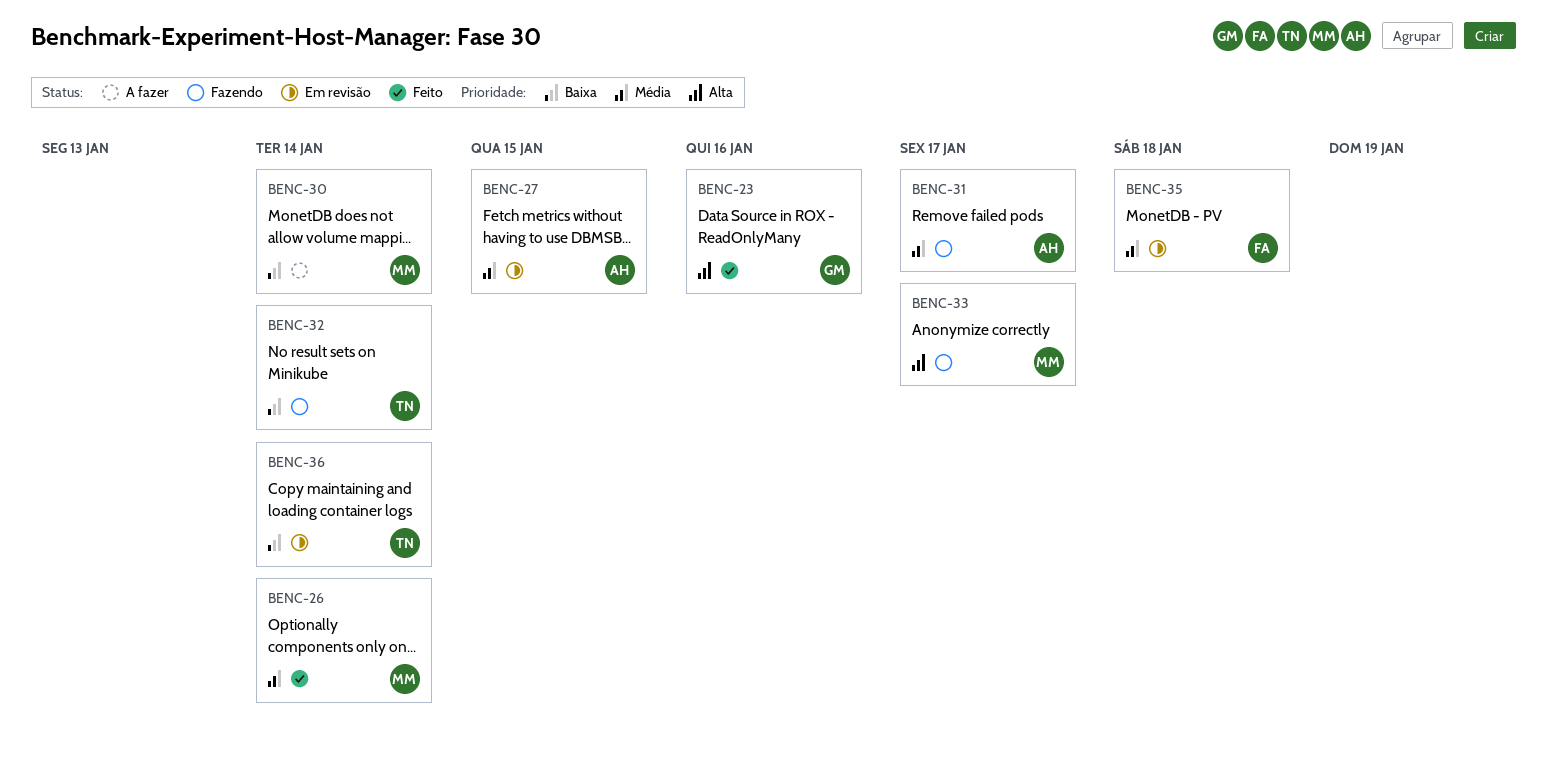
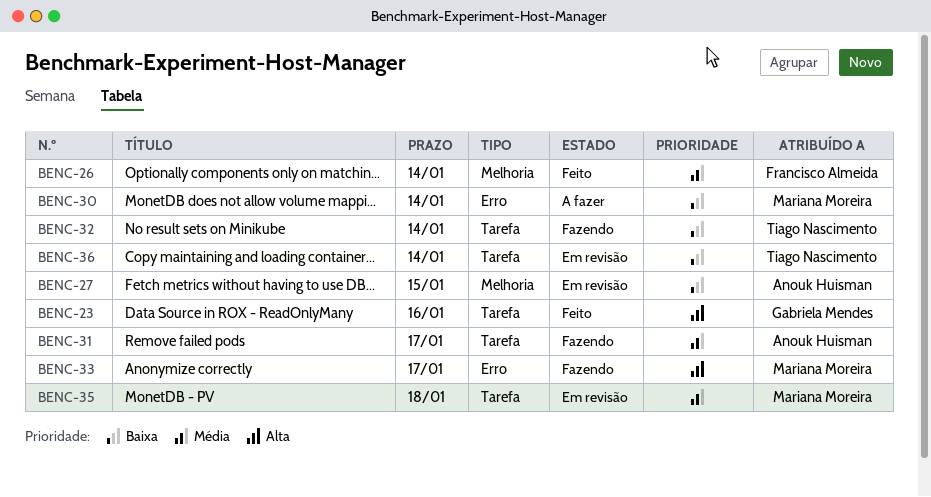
BENC-26, owner: Mariana Moreira -> Francisco Almeida
BENC-27, priority: Média -> Baixa
BENC-35, owner: Francisco Almeida -> Mariana Moreira

